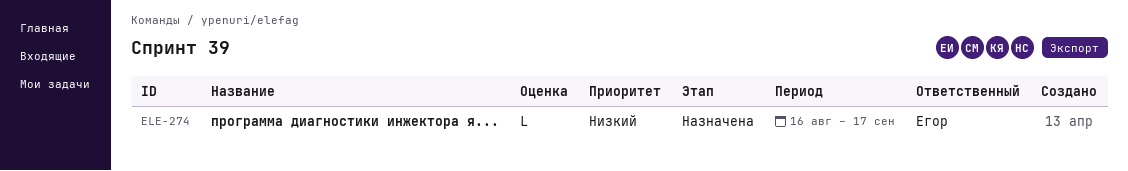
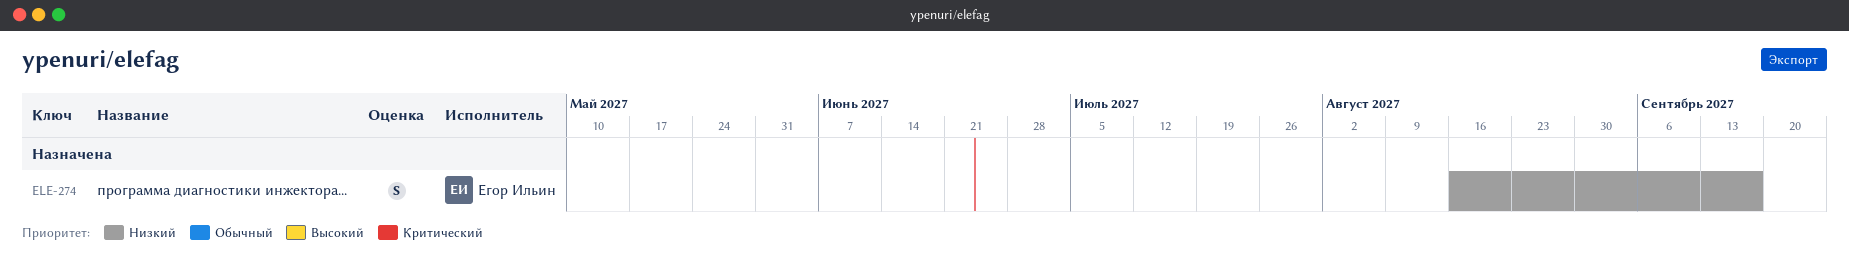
ELE-274, estimate: L -> S

